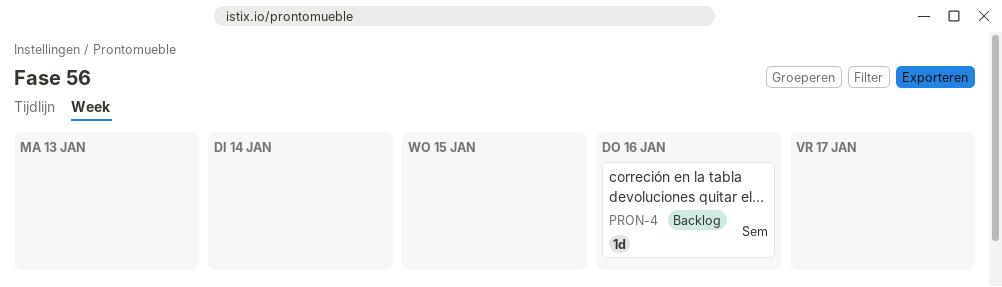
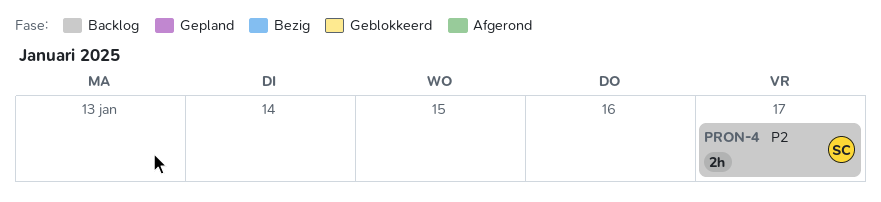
PRON-4, estimate: 1d -> 2h
PRON-4, due: Jan 16 -> Jan 17

